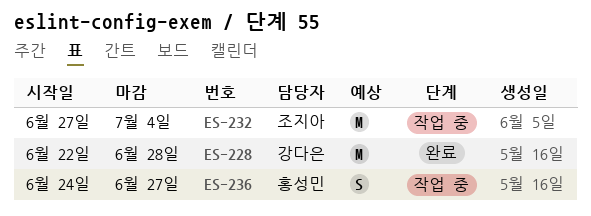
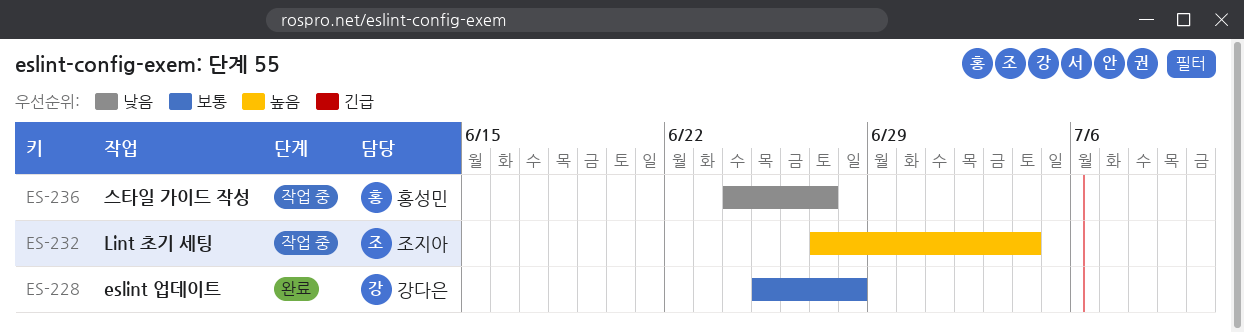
ES-228, start: Jun 22 -> Jun 25

